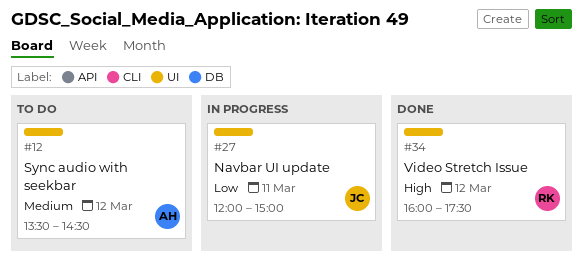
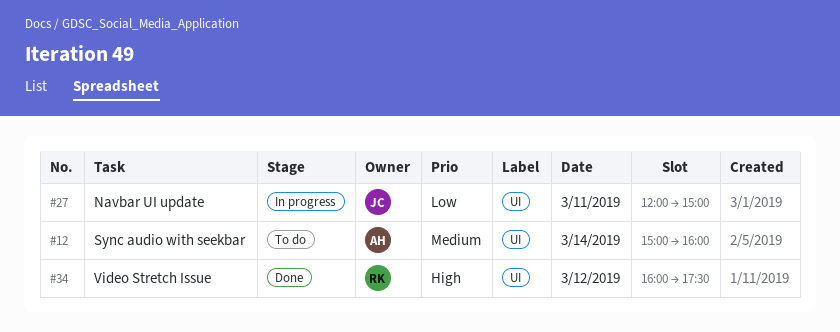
#12, day: Mar 12 -> Mar 14
#12, begins: 13:30 -> 15:00
#12, ends: 14:30 -> 16:00

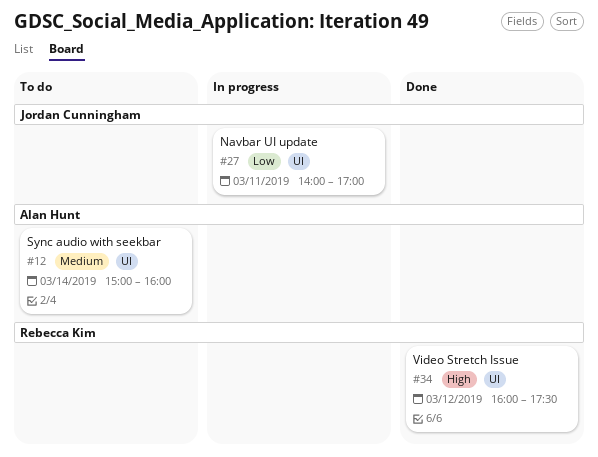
#27, begins: 12:00 -> 14:00
#27, ends: 15:00 -> 17:00

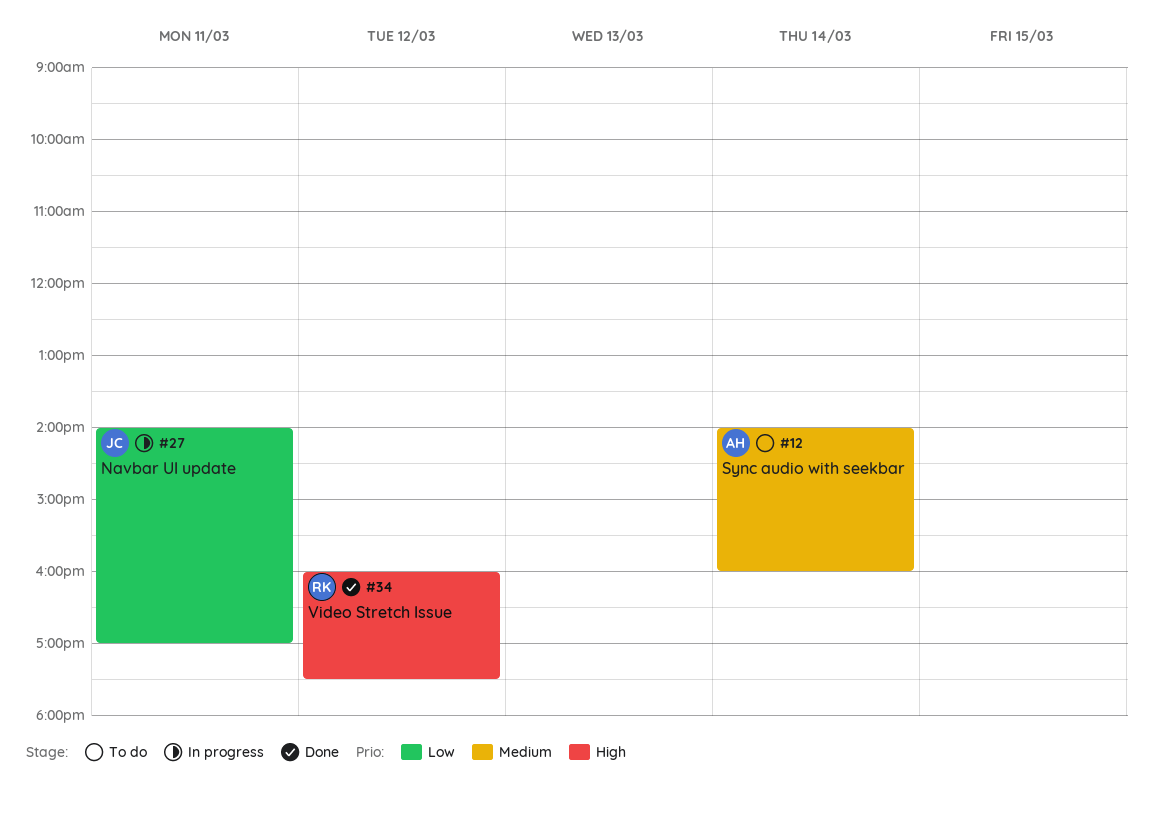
#12, begins: 15:00 -> 14:00

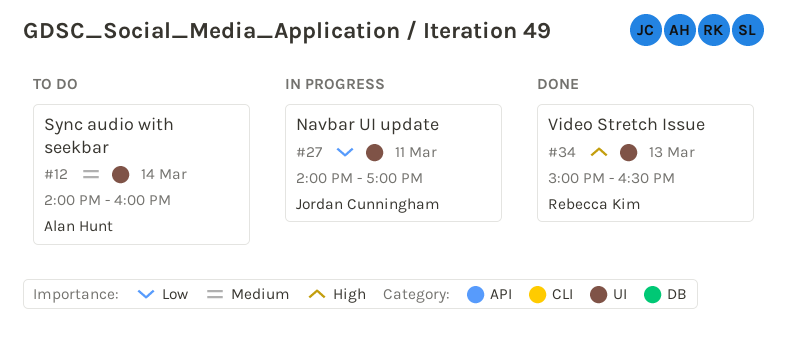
#34, day: Mar 12 -> Mar 13
#34, begins: 16:00 -> 15:00
#34, ends: 17:30 -> 16:30

